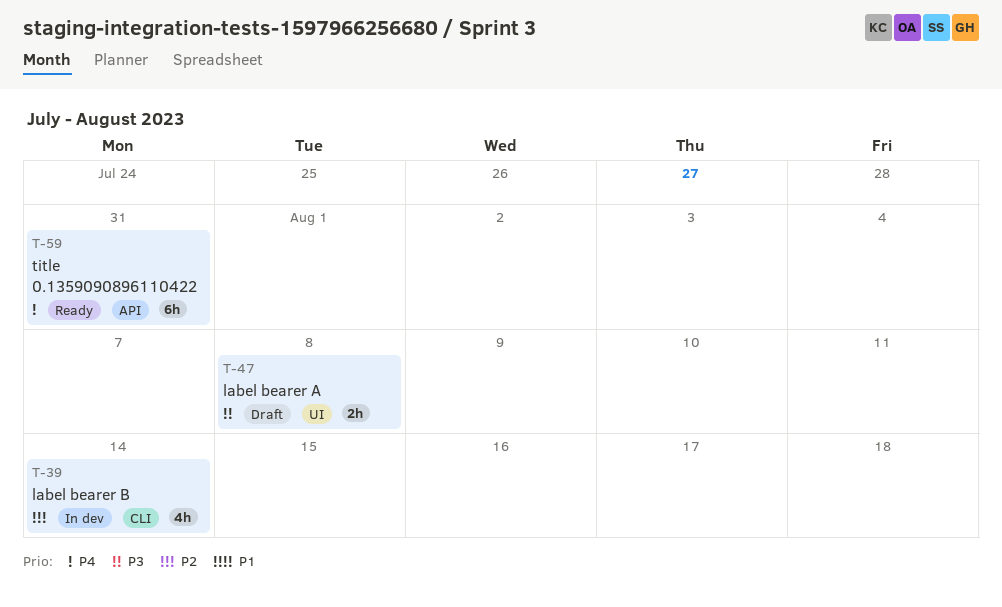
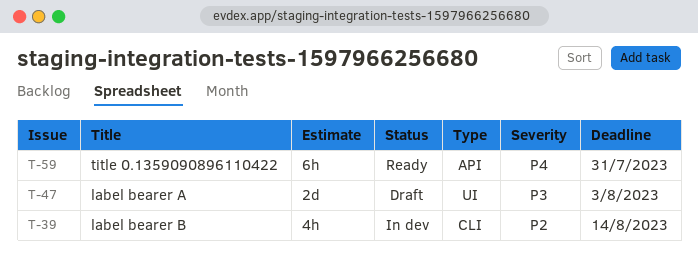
T-47, estimate: 2h -> 2d
T-47, due: Aug 8 -> Aug 3

